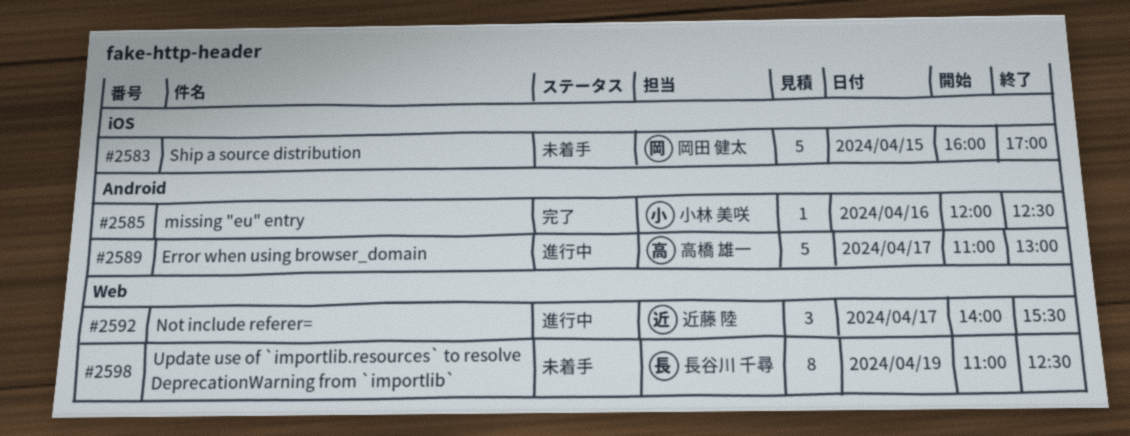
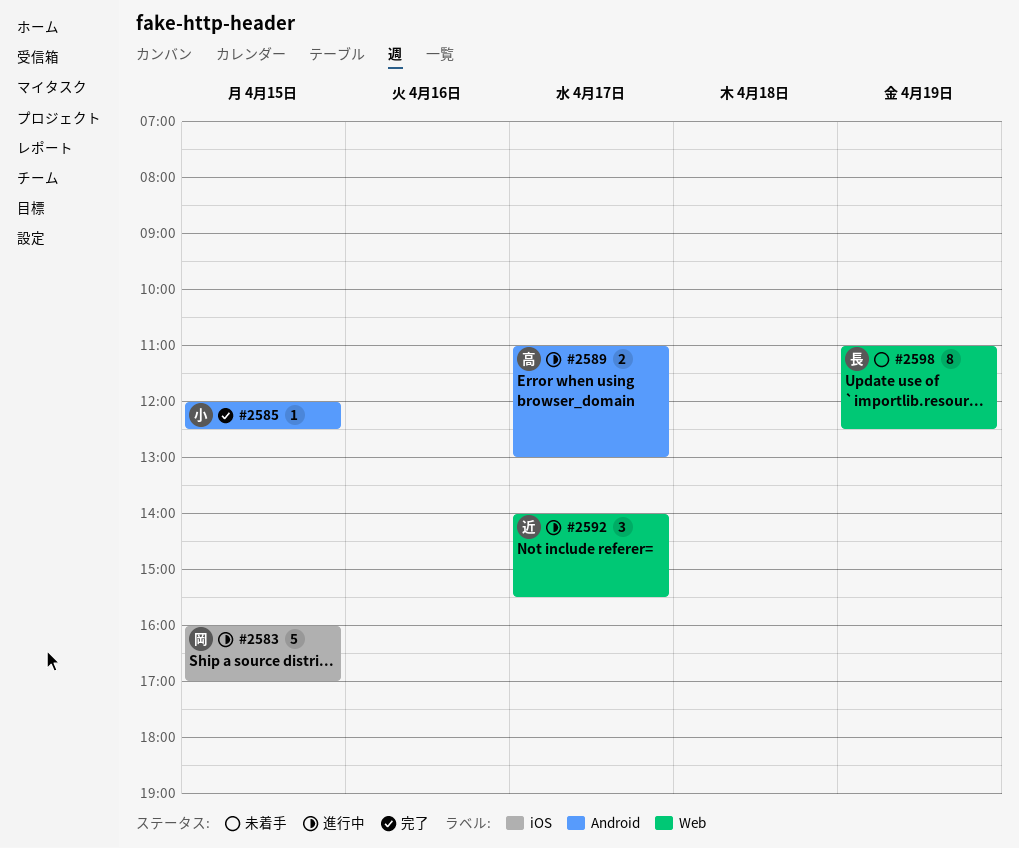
#2583, status: 未着手 -> 進行中
#2585, day: Apr 16 -> Apr 15
#2589, estimate: 5 -> 2

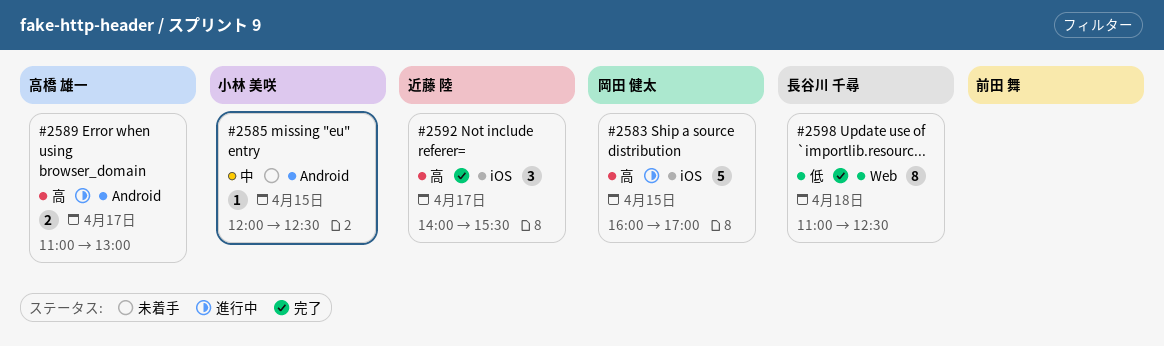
#2585, status: 完了 -> 未着手
#2592, status: 進行中 -> 完了
#2592, label: Web -> iOS
#2598, status: 未着手 -> 完了
#2598, day: Apr 19 -> Apr 18

